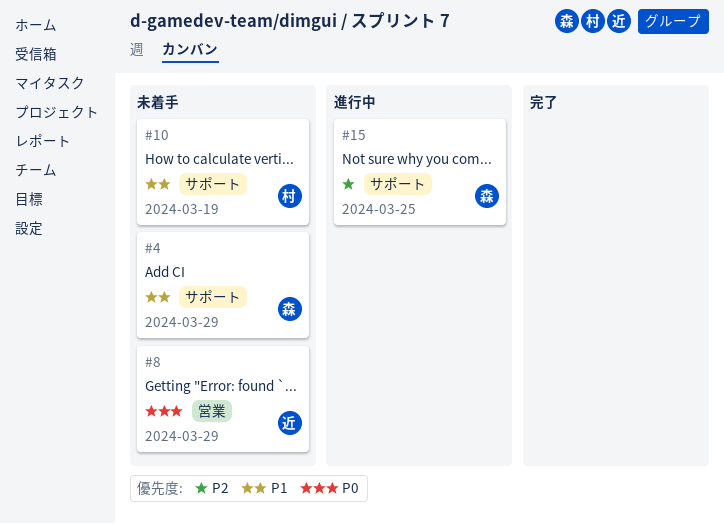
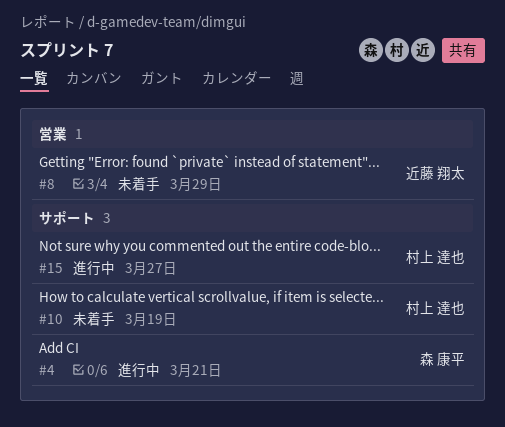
#4, status: 未着手 -> 進行中
#4, due: Mar 29 -> Mar 21
#15, owner: 森 康平 -> 村上 達也
#15, due: Mar 25 -> Mar 27

